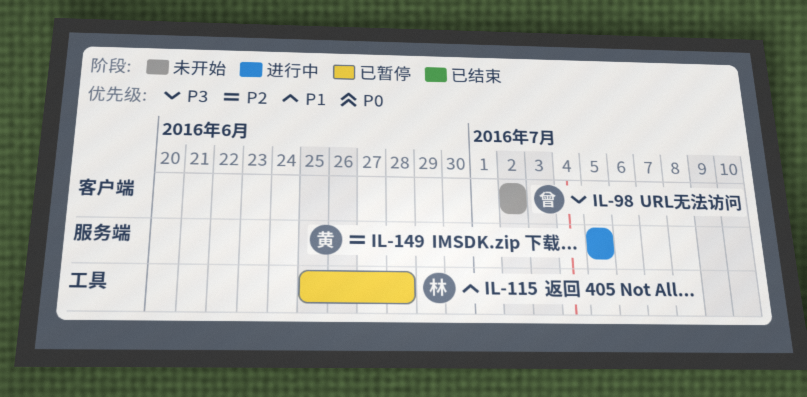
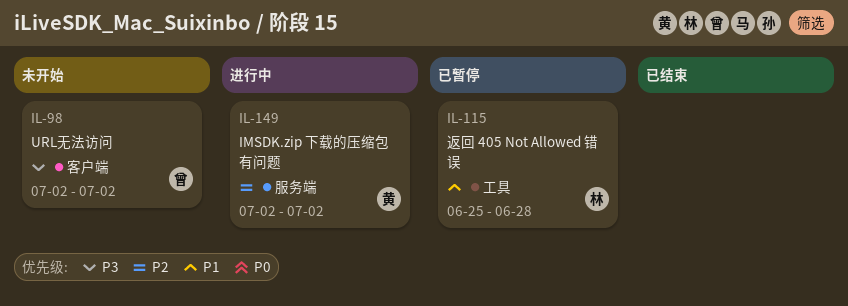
IL-149, start: Jul 5 -> Jul 2
IL-149, due: Jul 5 -> Jul 2

